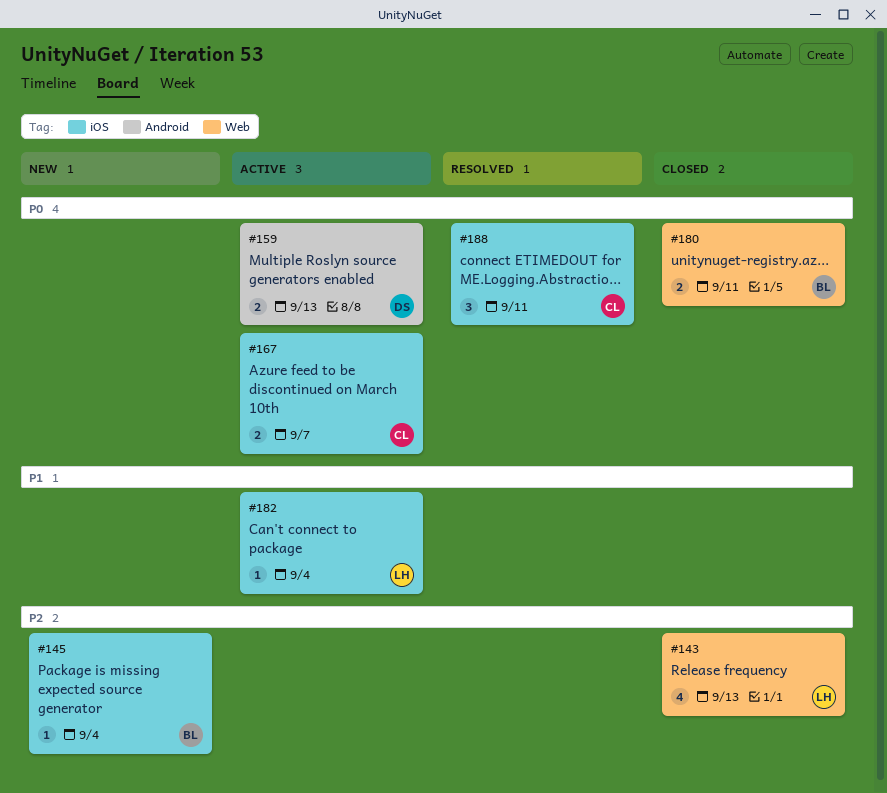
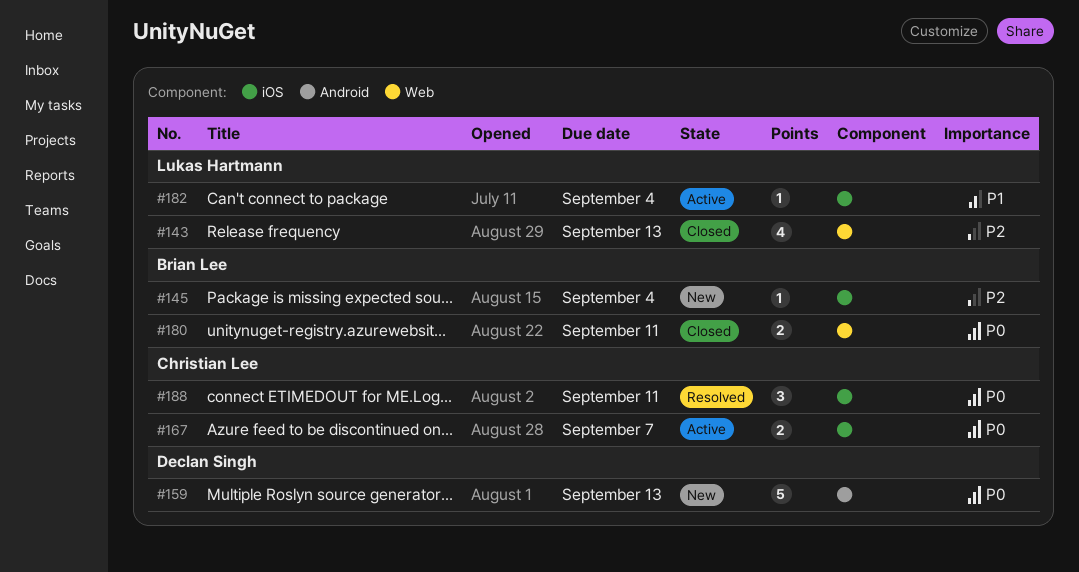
#159, status: Active -> New
#159, estimate: 2 -> 5

